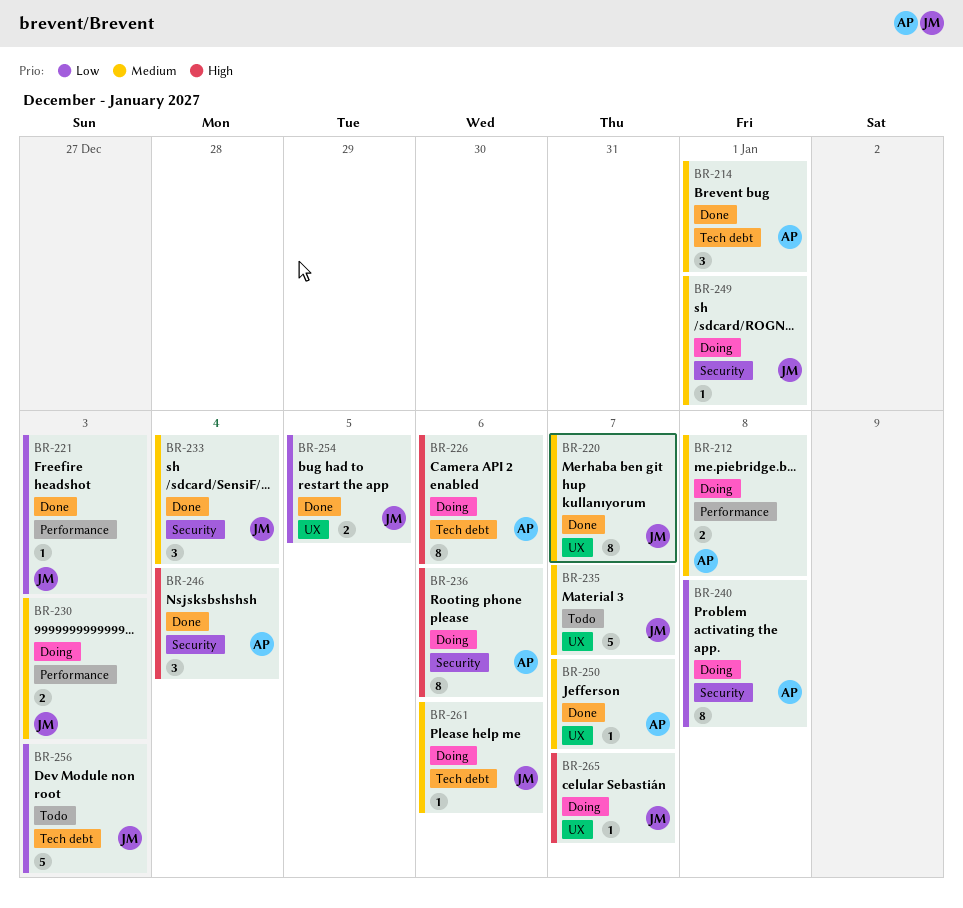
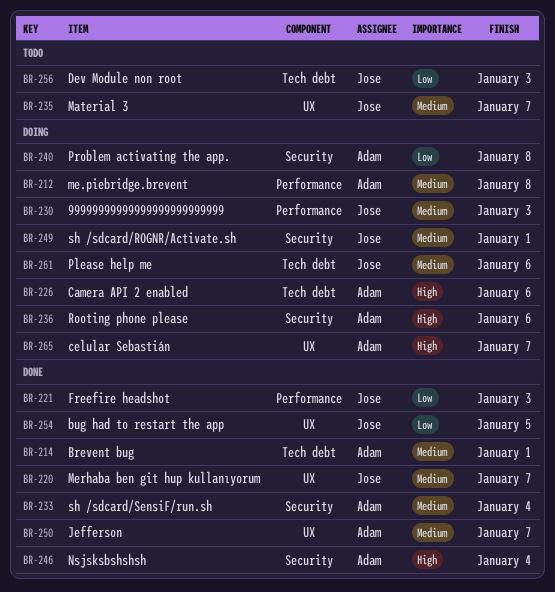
BR-233, owner: Jose -> Adam
BR-265, owner: Jose -> Adam

